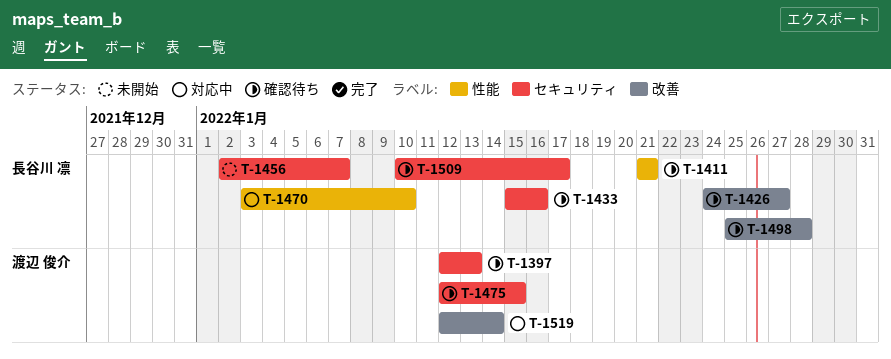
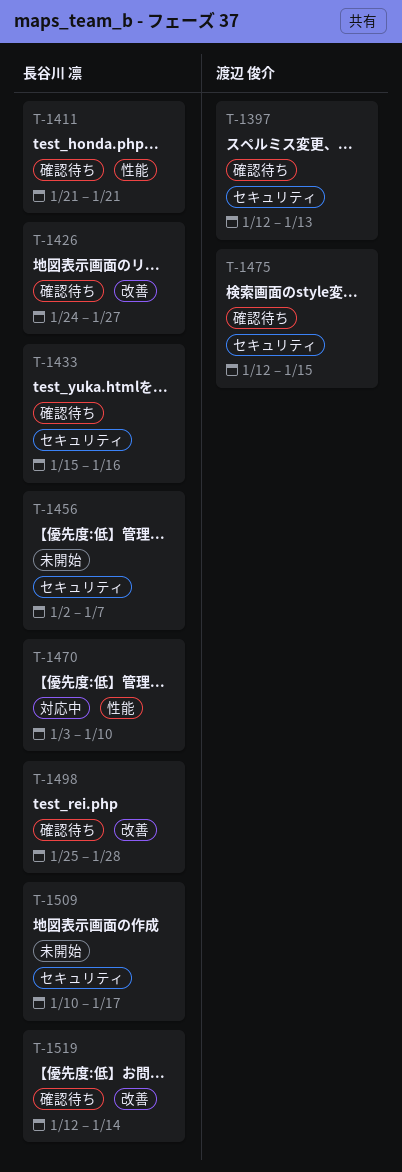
T-1509, status: 確認待ち -> 未開始
T-1519, status: 対応中 -> 確認待ち
T-1519, owner: 渡辺 俊介 -> 長谷川 凛

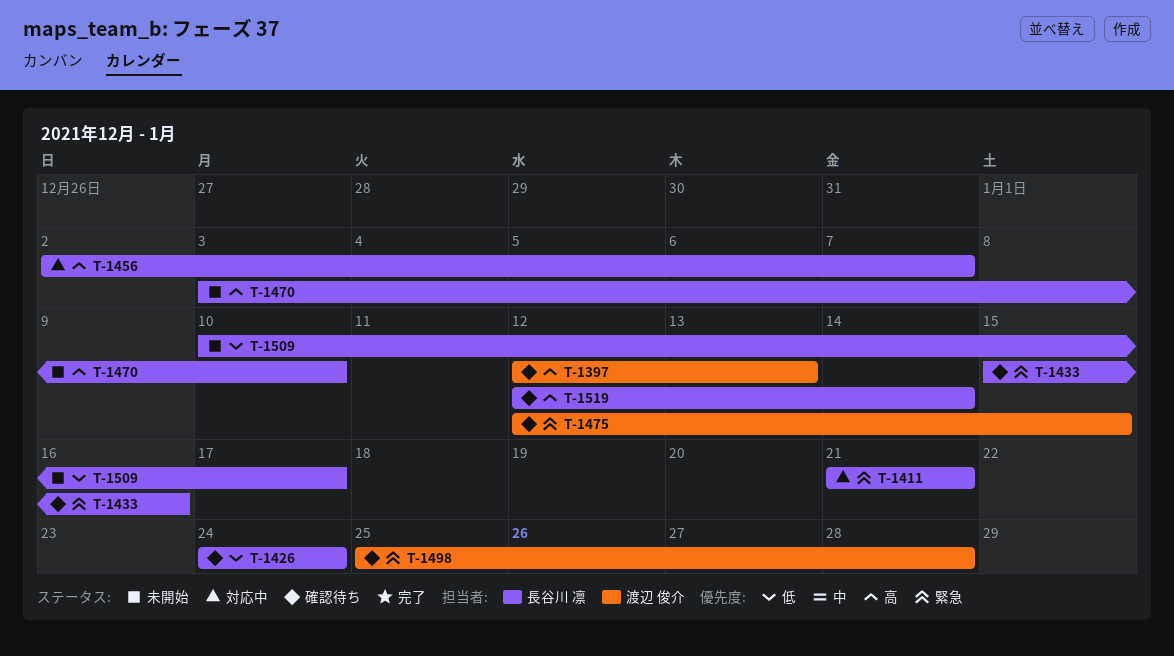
T-1411, status: 確認待ち -> 対応中
T-1426, due: Jan 27 -> Jan 24
T-1456, status: 未開始 -> 対応中
T-1470, status: 対応中 -> 未開始
T-1498, owner: 長谷川 凛 -> 渡辺 俊介

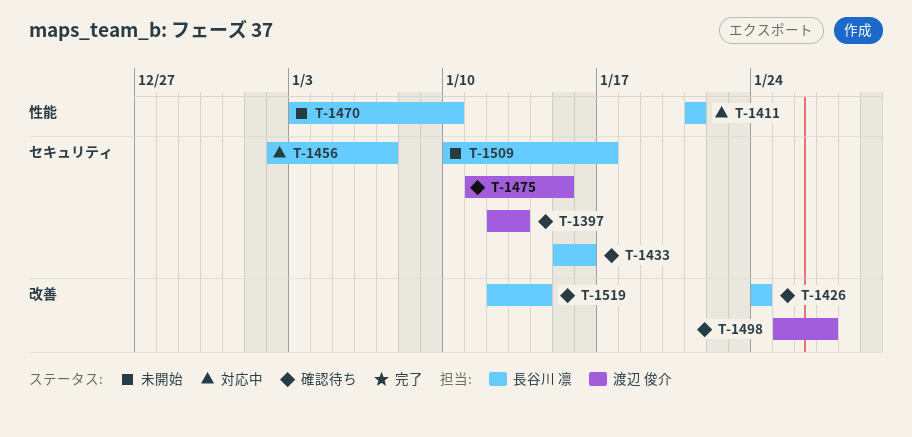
T-1475, start: Jan 12 -> Jan 11
T-1498, due: Jan 28 -> Jan 27

